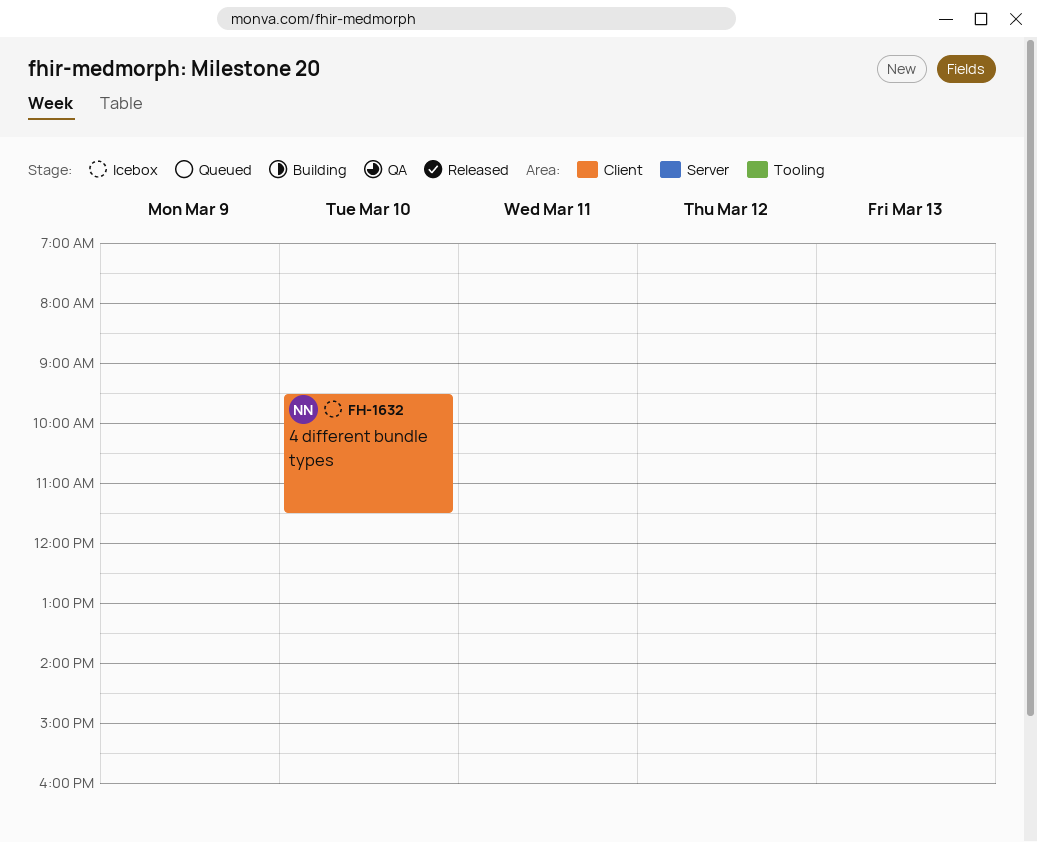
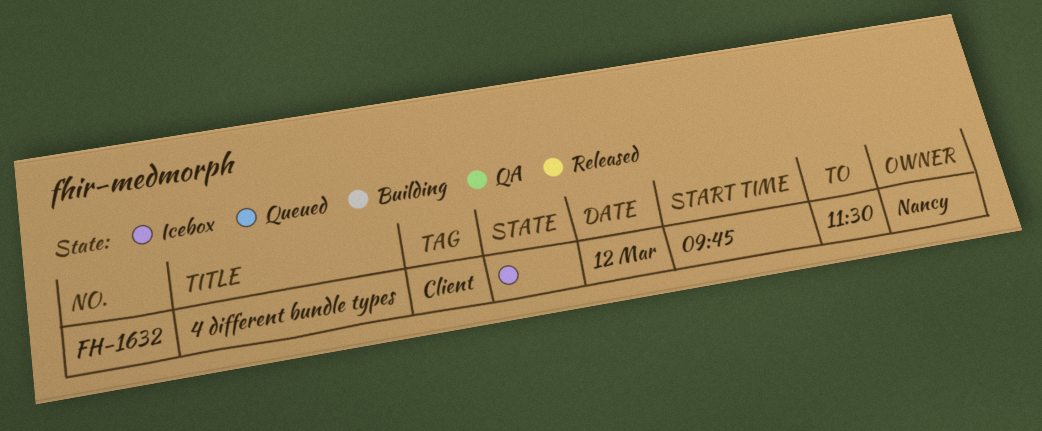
FH-1632, day: Mar 10 -> Mar 12
FH-1632, begins: 09:30 -> 09:45

